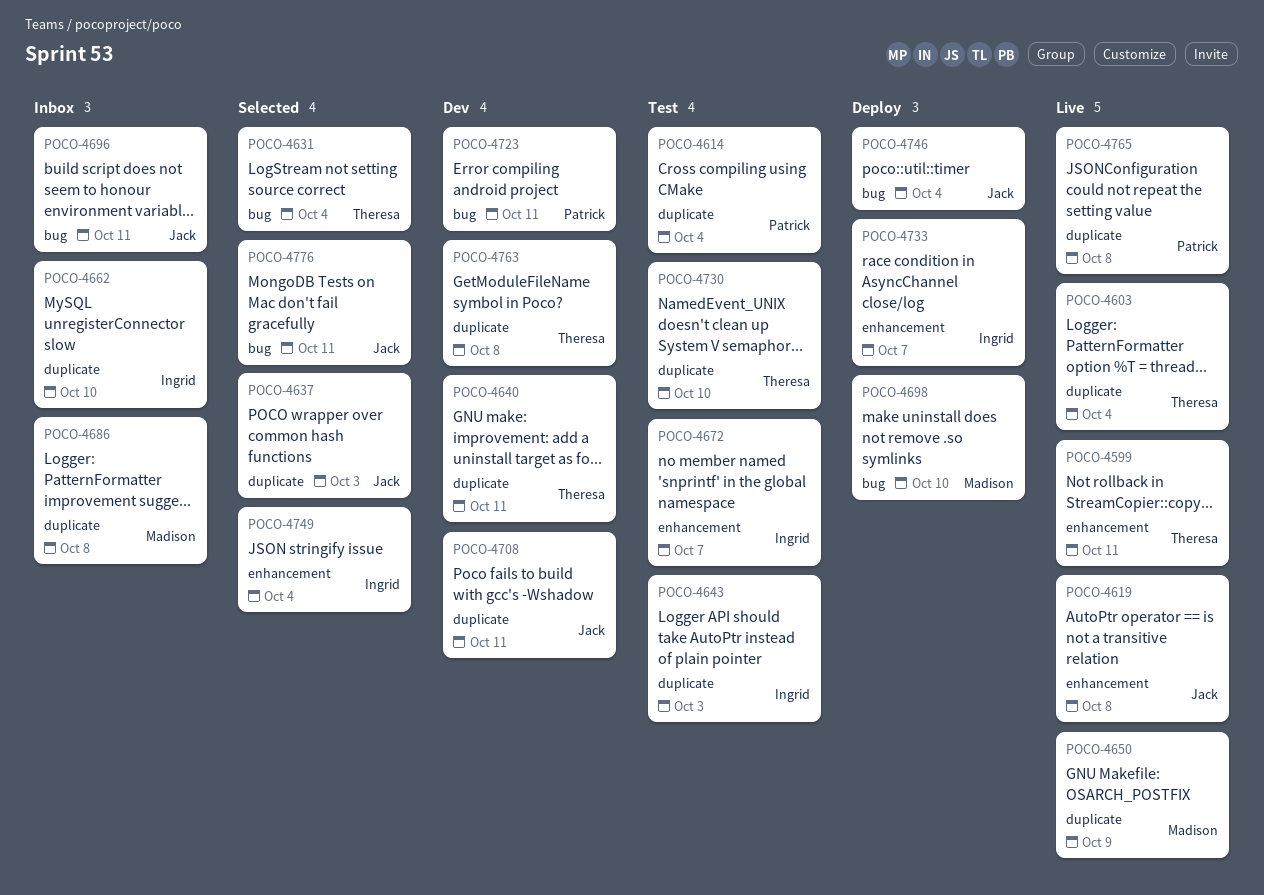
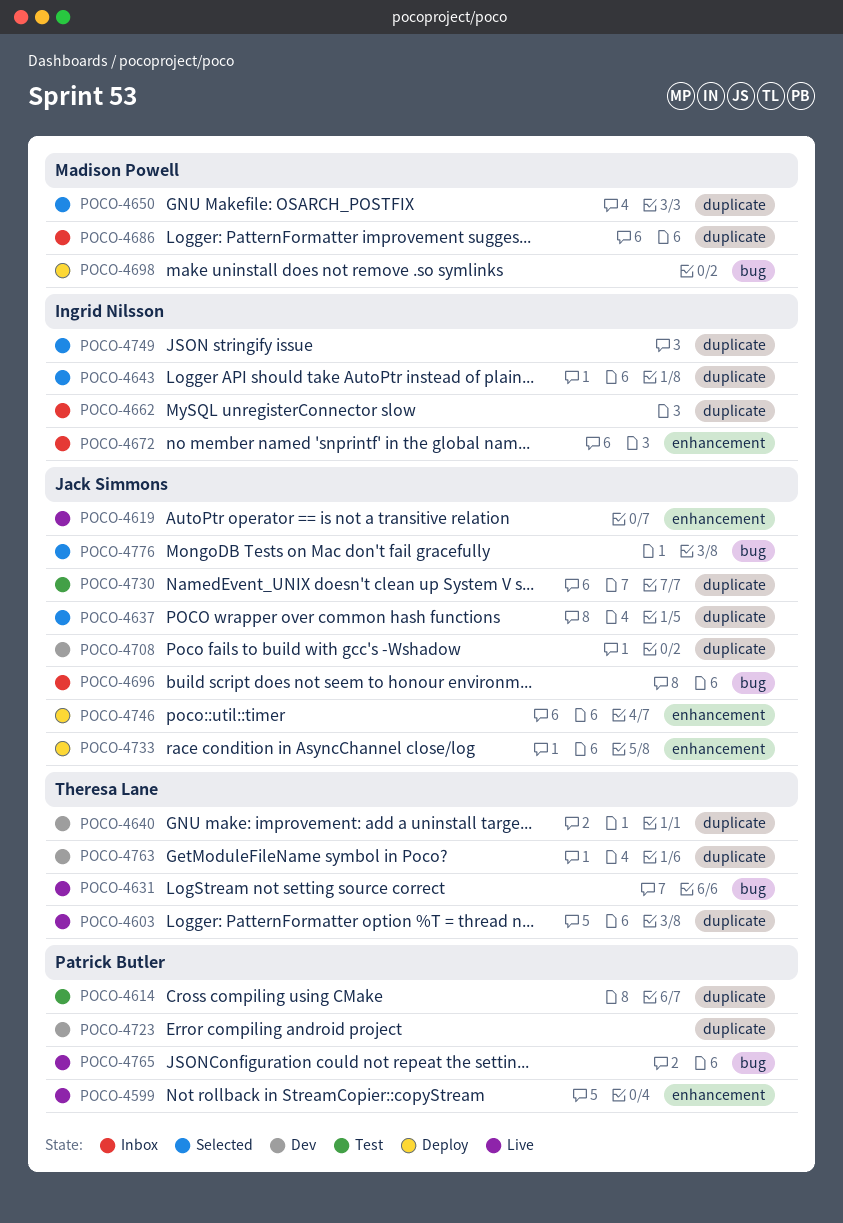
POCO-4599, owner: Theresa Lane -> Patrick Butler
POCO-4631, status: Selected -> Live
POCO-4643, status: Test -> Selected
POCO-4650, status: Live -> Selected
POCO-4672, status: Test -> Inbox
POCO-4723, label: bug -> duplicate
POCO-4730, owner: Theresa Lane -> Jack Simmons
POCO-4733, owner: Ingrid Nilsson -> Jack Simmons
POCO-4746, label: bug -> enhancement
POCO-4749, label: enhancement -> duplicate
POCO-4765, label: duplicate -> bug

